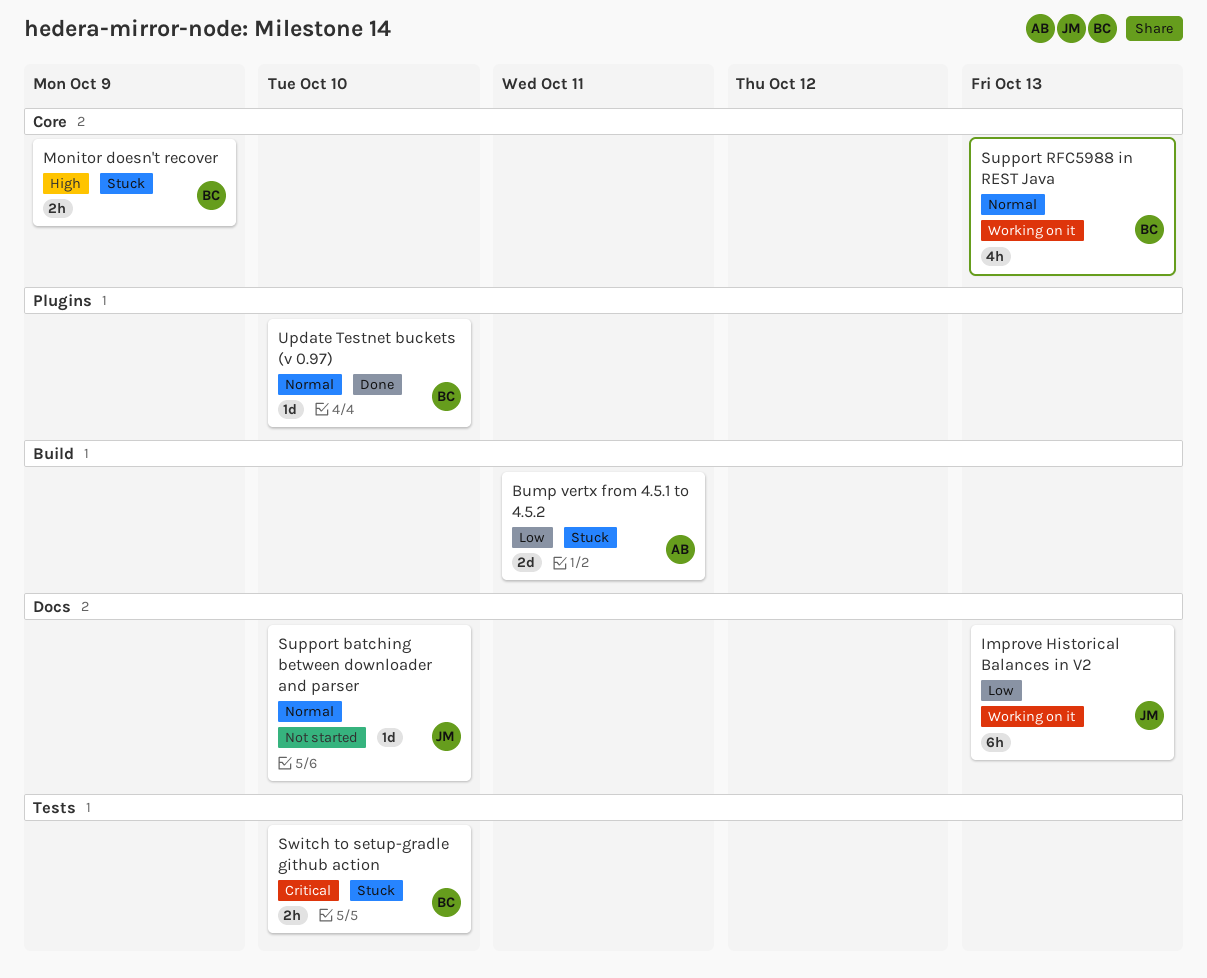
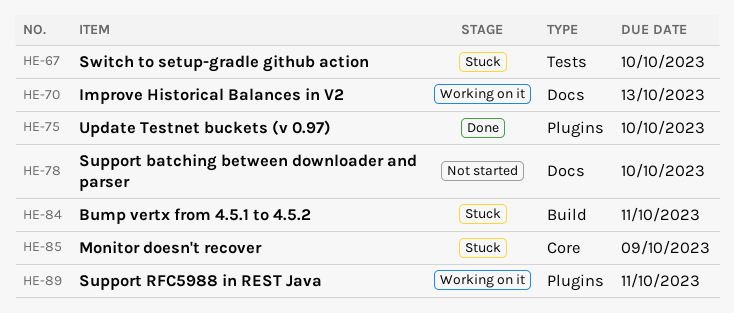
Support RFC5988 in REST Java, label: Core -> Plugins
Support RFC5988 in REST Java, due: Oct 13 -> Oct 11

